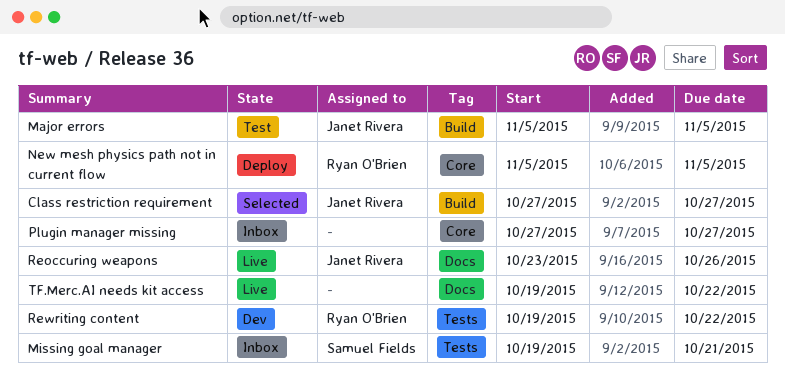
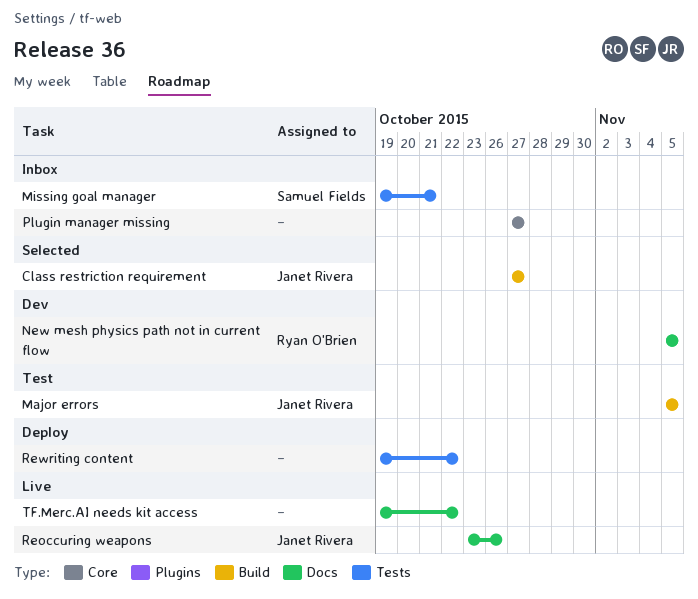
New mesh physics path not in current flow, status: Deploy -> Dev
New mesh physics path not in current flow, label: Core -> Docs
Rewriting content, status: Dev -> Deploy
Rewriting content, owner: Ryan O'Brien -> none

